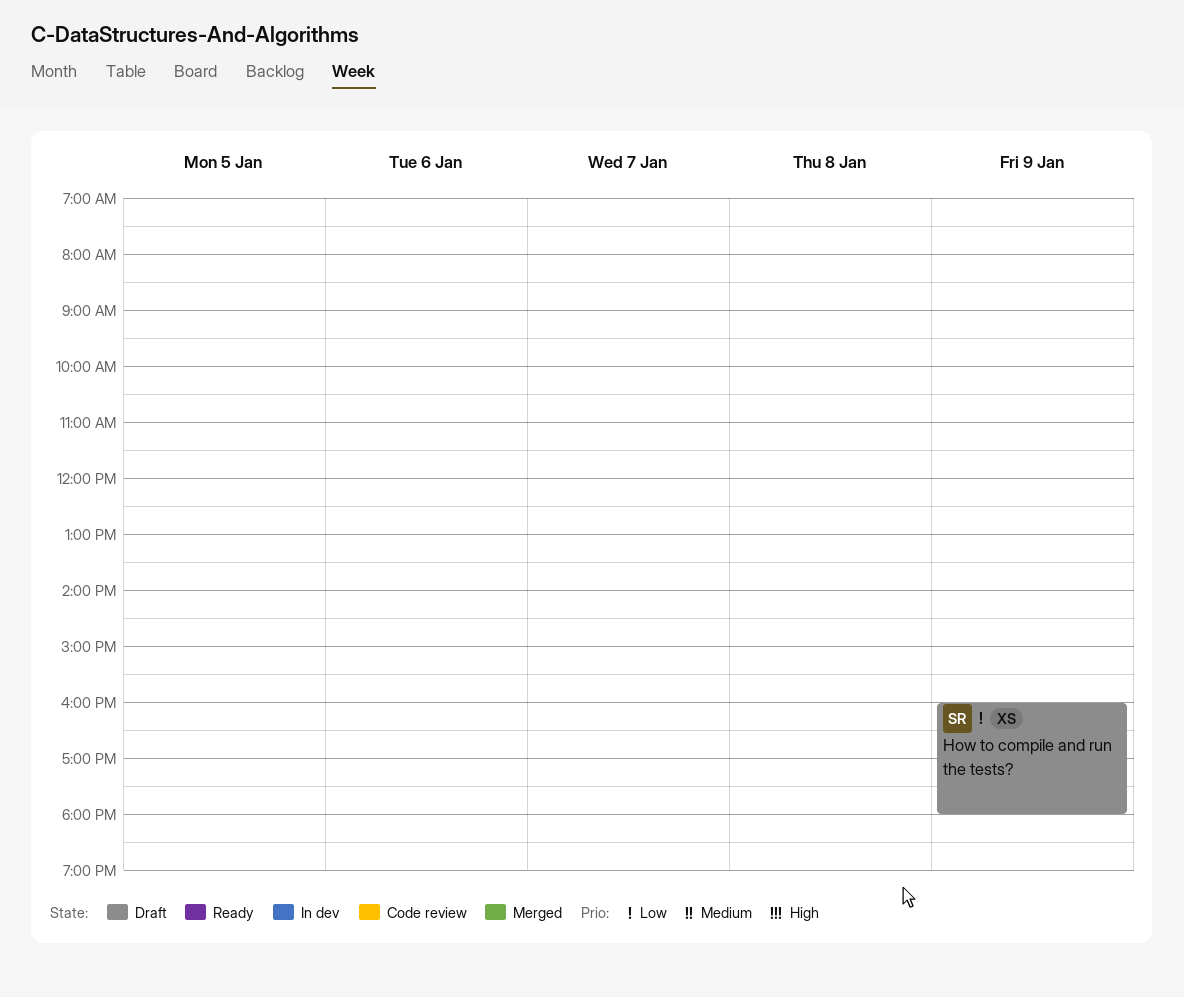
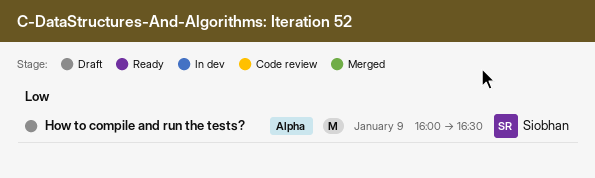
How to compile and run the tests?, estimate: XS -> M
How to compile and run the tests?, ends: 18:00 -> 16:30

